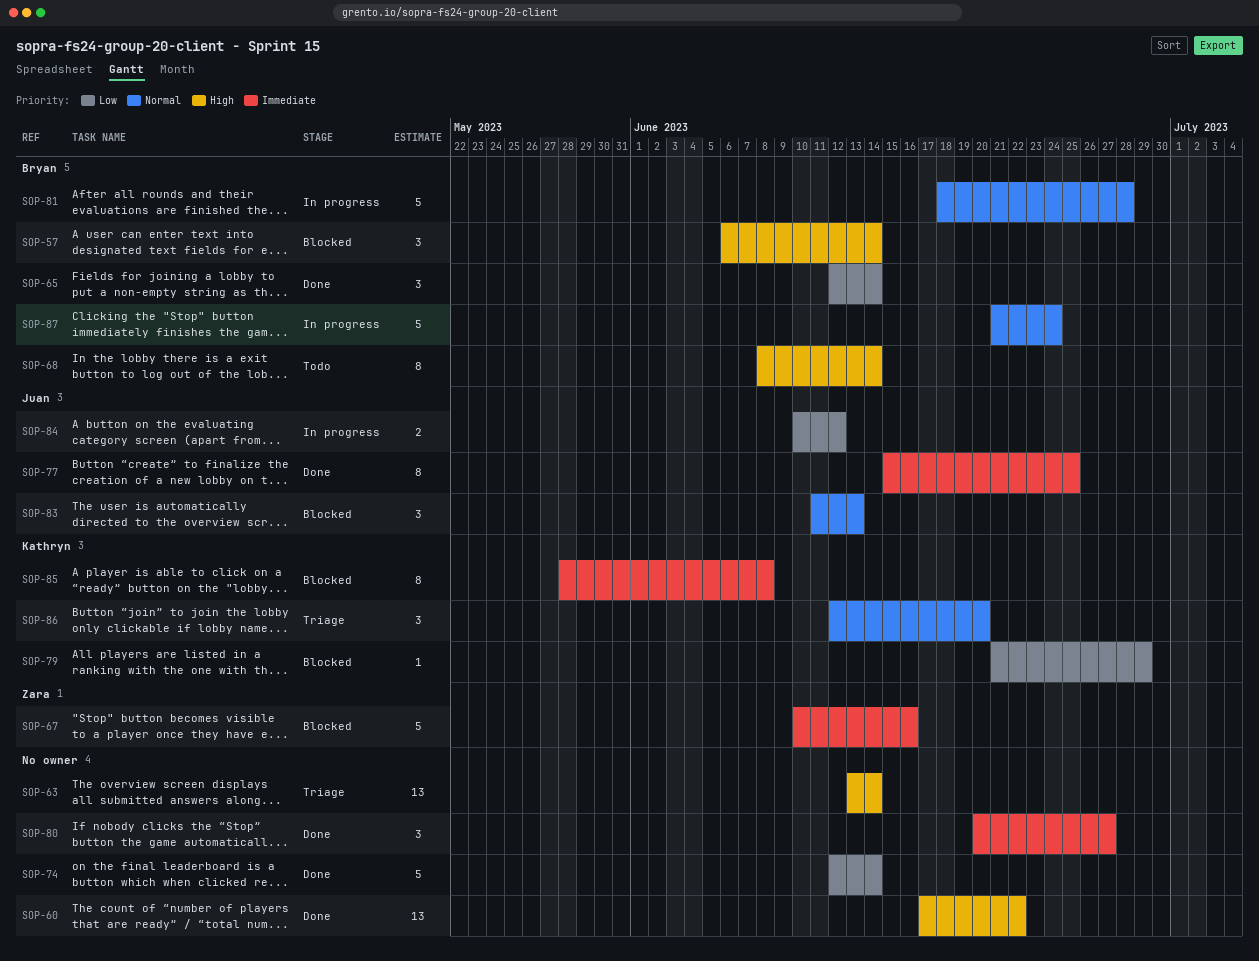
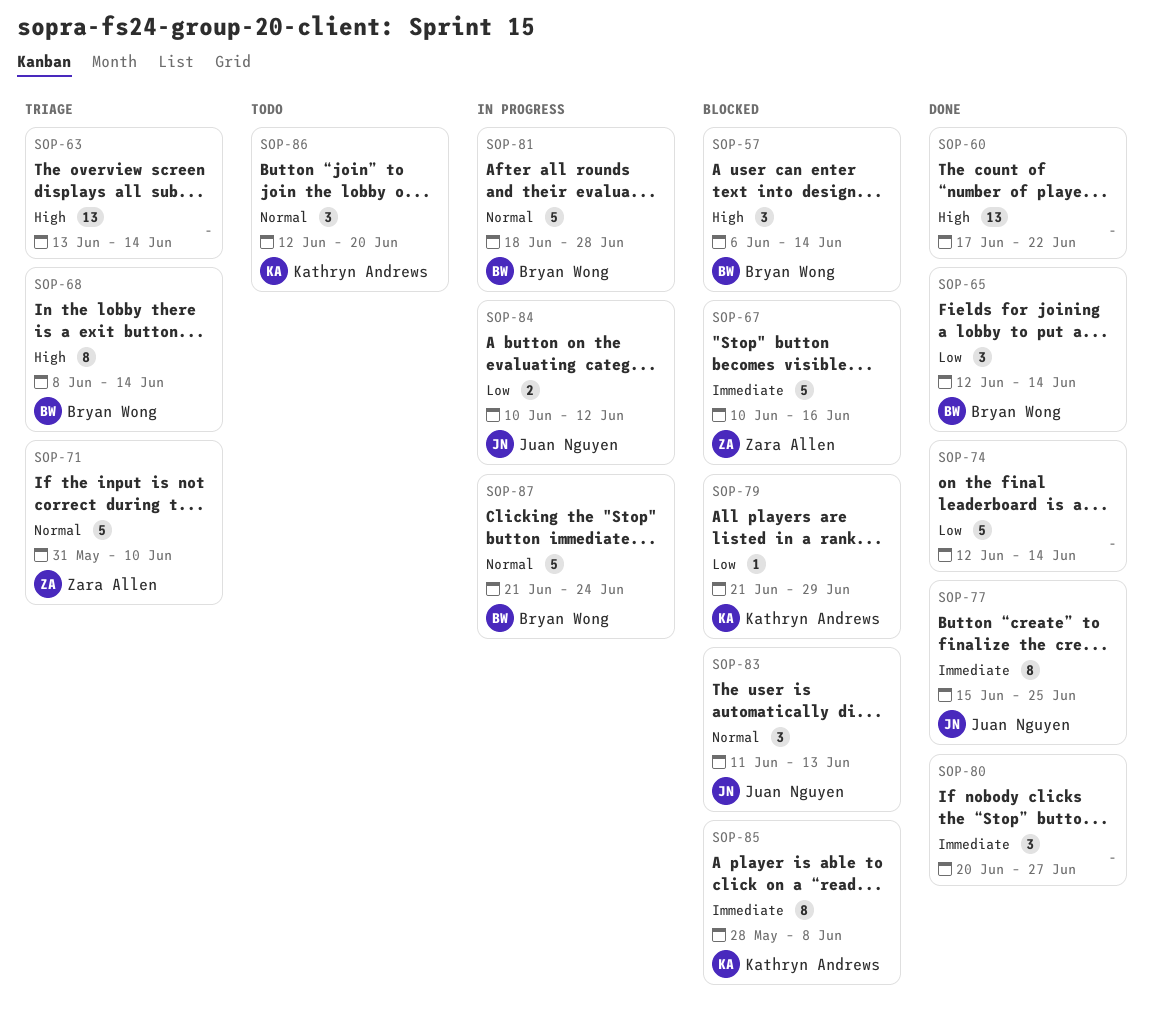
SOP-68, status: Todo -> Triage
SOP-71: none -> present
SOP-86, status: Triage -> Todo

